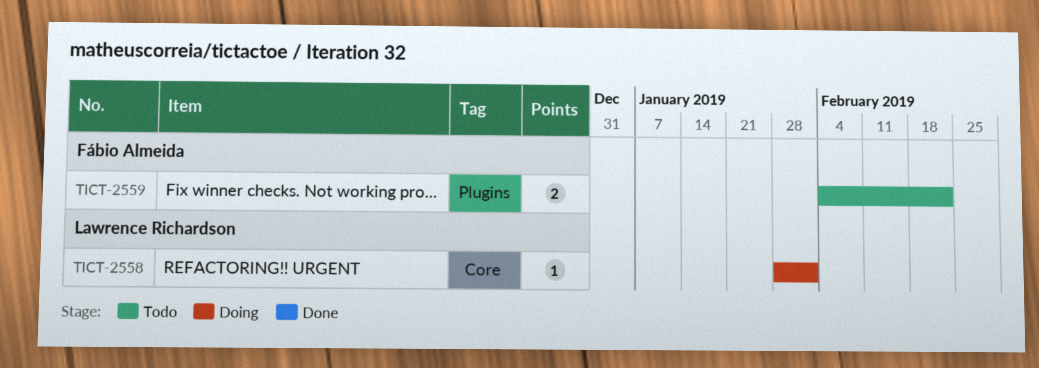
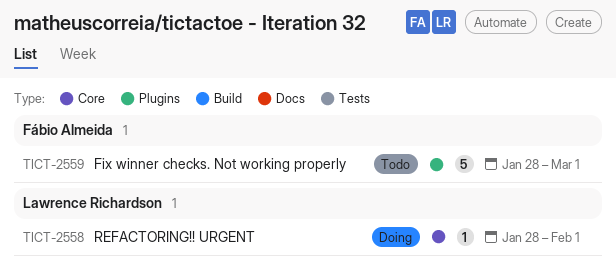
TICT-2559, estimate: 2 -> 5
TICT-2559, start: Feb 4 -> Jan 28
TICT-2559, due: Feb 22 -> Mar 1

